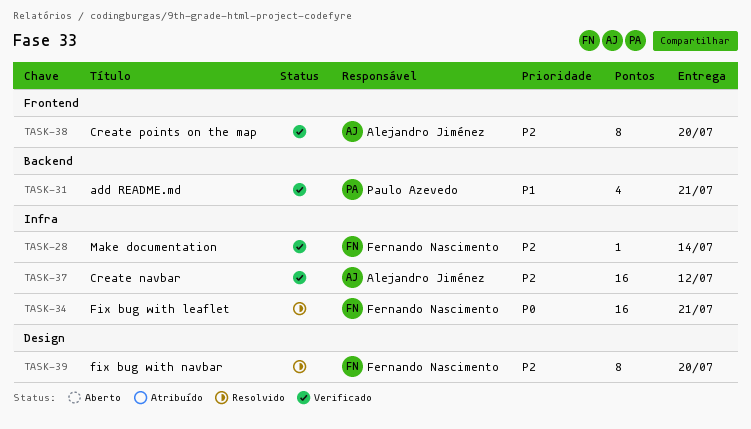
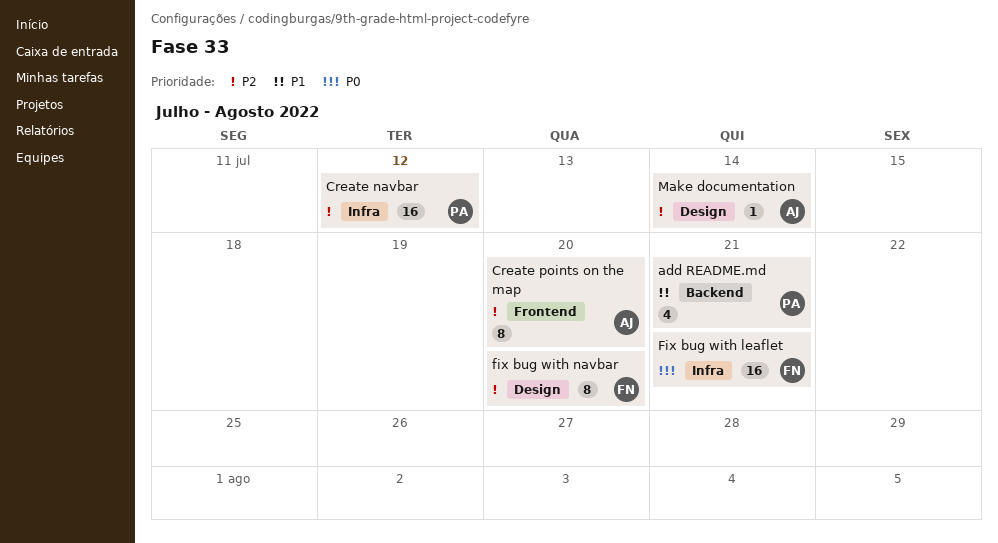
Create navbar, owner: Alejandro Jiménez -> Paulo Azevedo
Make documentation, owner: Fernando Nascimento -> Alejandro Jiménez
Make documentation, label: Infra -> Design

